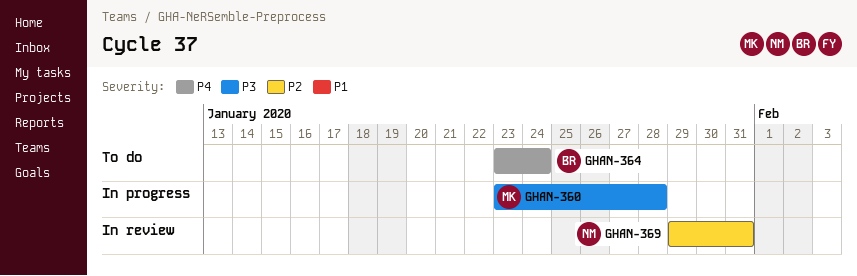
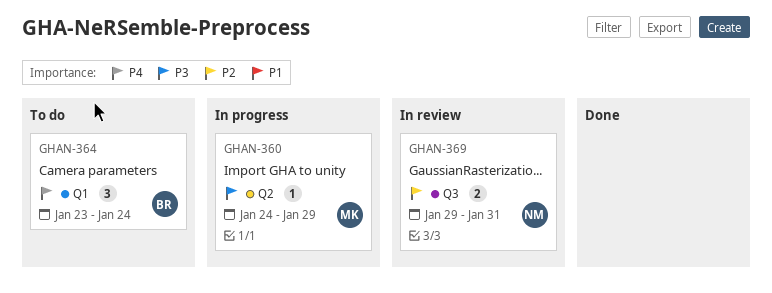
GHAN-360, start: Jan 23 -> Jan 24
GHAN-360, due: Jan 28 -> Jan 29

